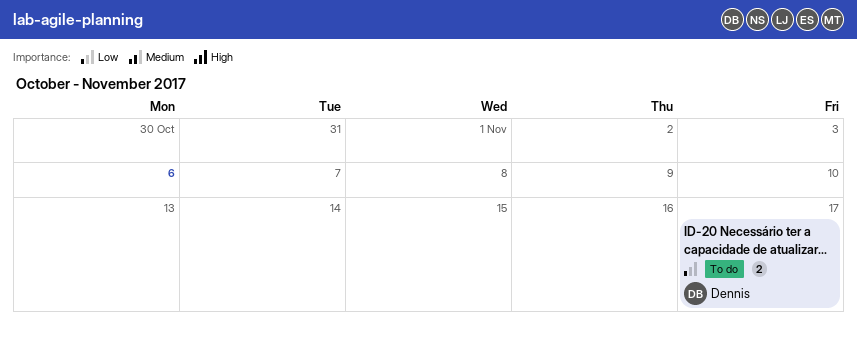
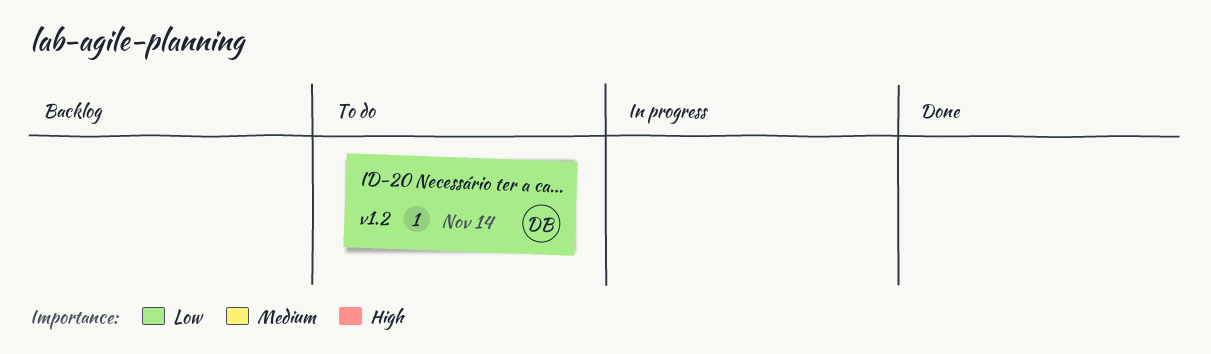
ID-20, estimate: 2 -> 1
ID-20, due: Nov 17 -> Nov 14

